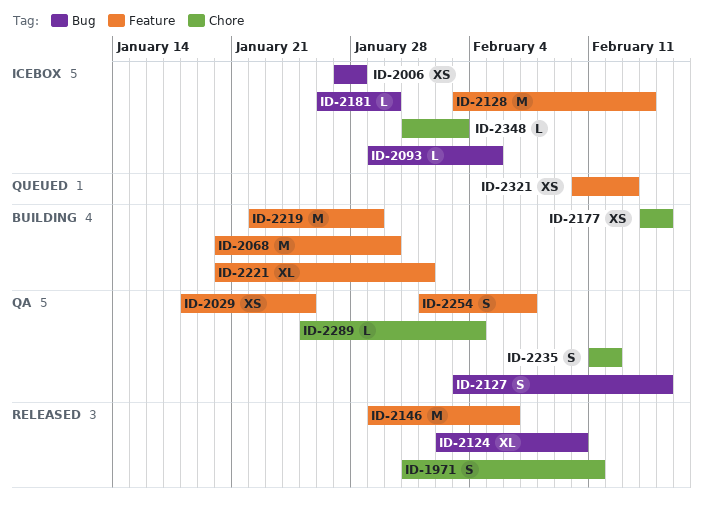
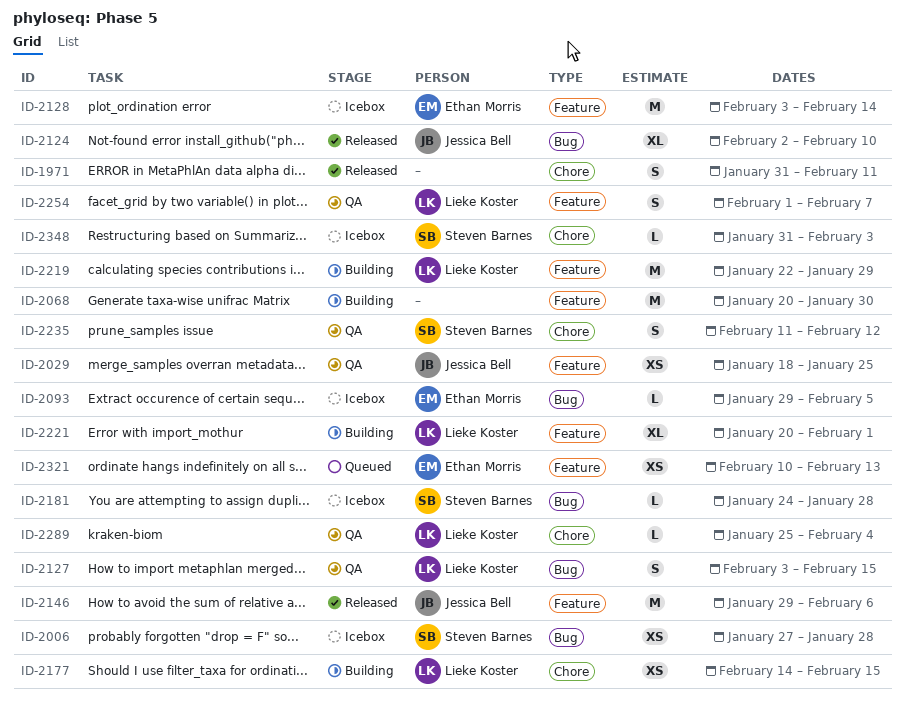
ID-2181, start: Jan 26 -> Jan 24
ID-2181, due: Jan 30 -> Jan 28

